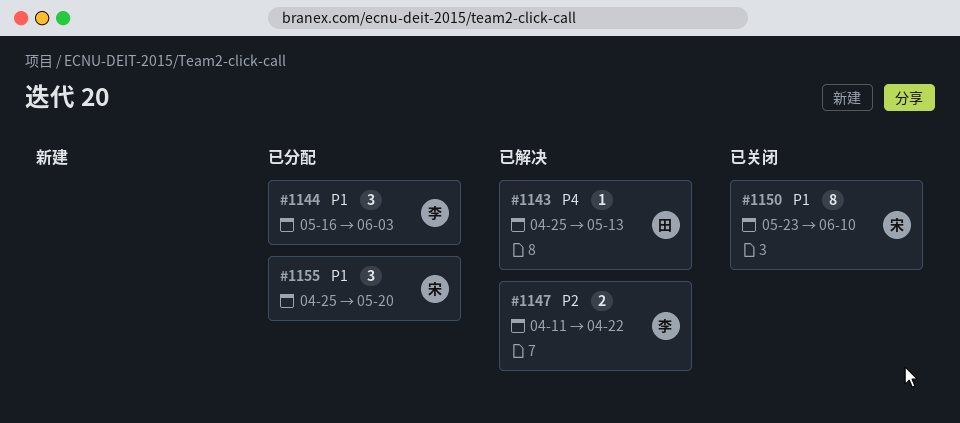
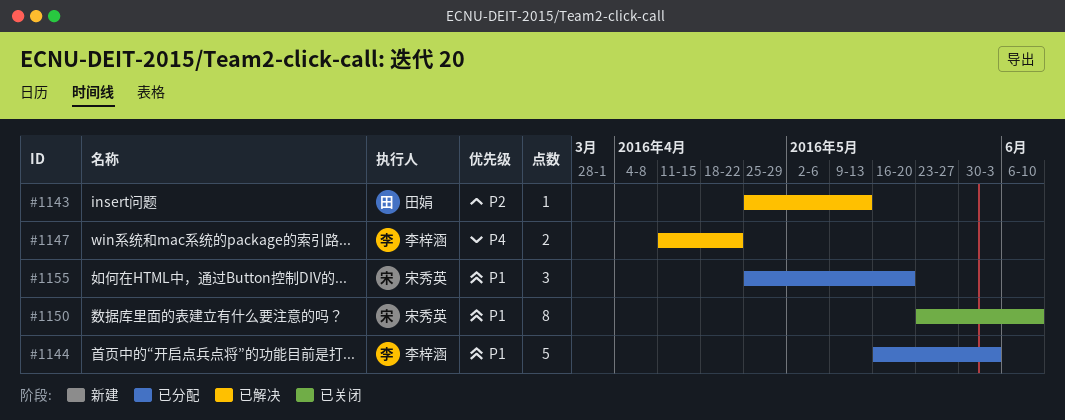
#1143, priority: P4 -> P2
#1144, estimate: 3 -> 5
#1147, priority: P2 -> P4

